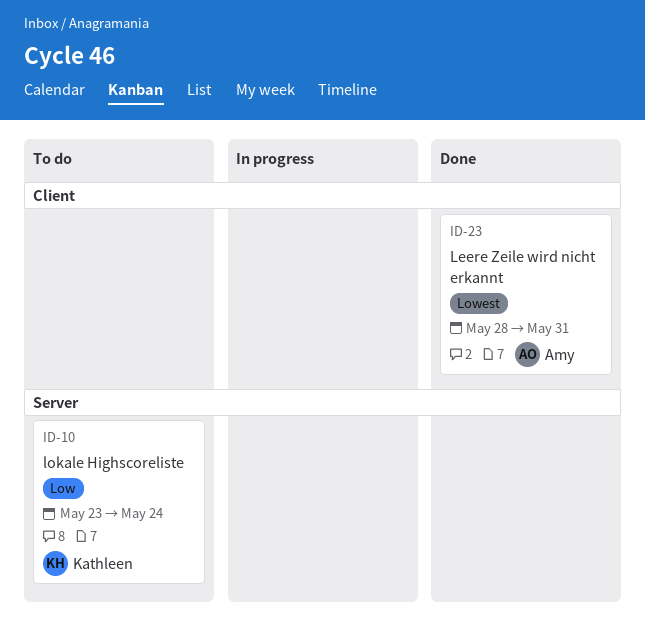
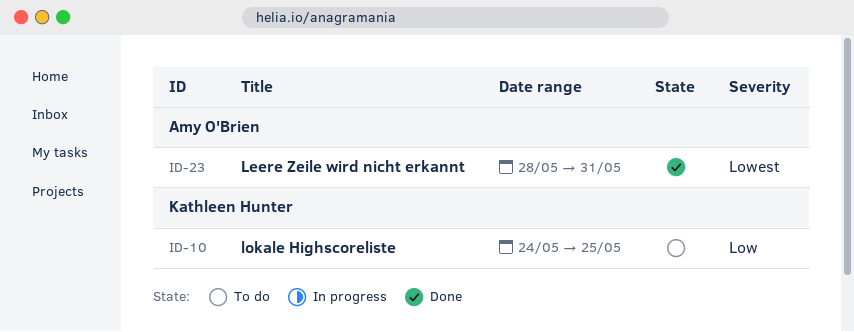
ID-10, start: May 23 -> May 24
ID-10, due: May 24 -> May 25

